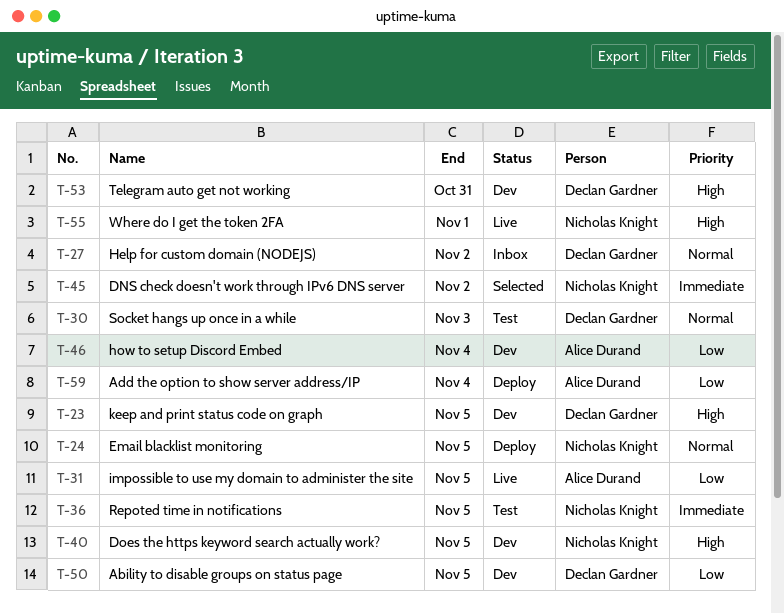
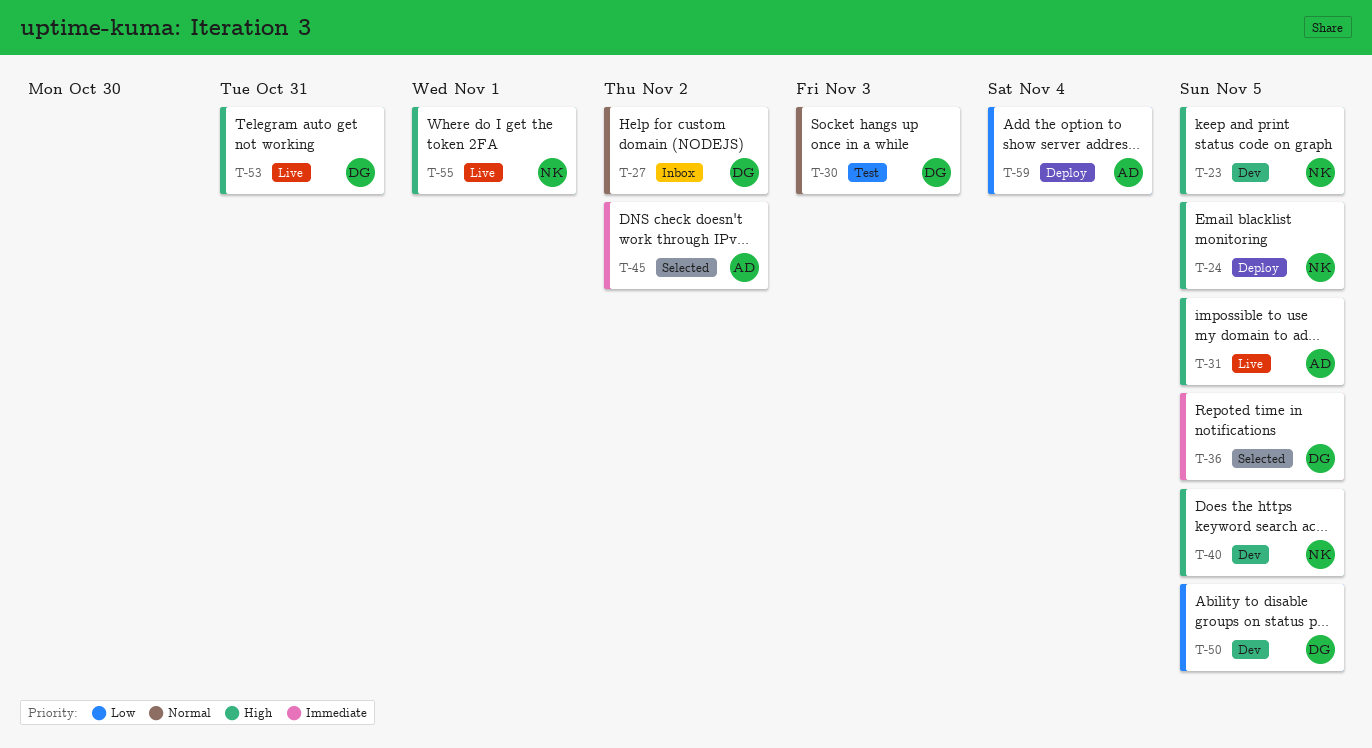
T-23, owner: Declan Gardner -> Nicholas Knight
T-24, priority: Normal -> High
T-31, priority: Low -> High
T-36, status: Test -> Selected
T-36, owner: Nicholas Knight -> Declan Gardner
T-45, owner: Nicholas Knight -> Alice Durand
T-46: present -> none
T-53, status: Dev -> Live

